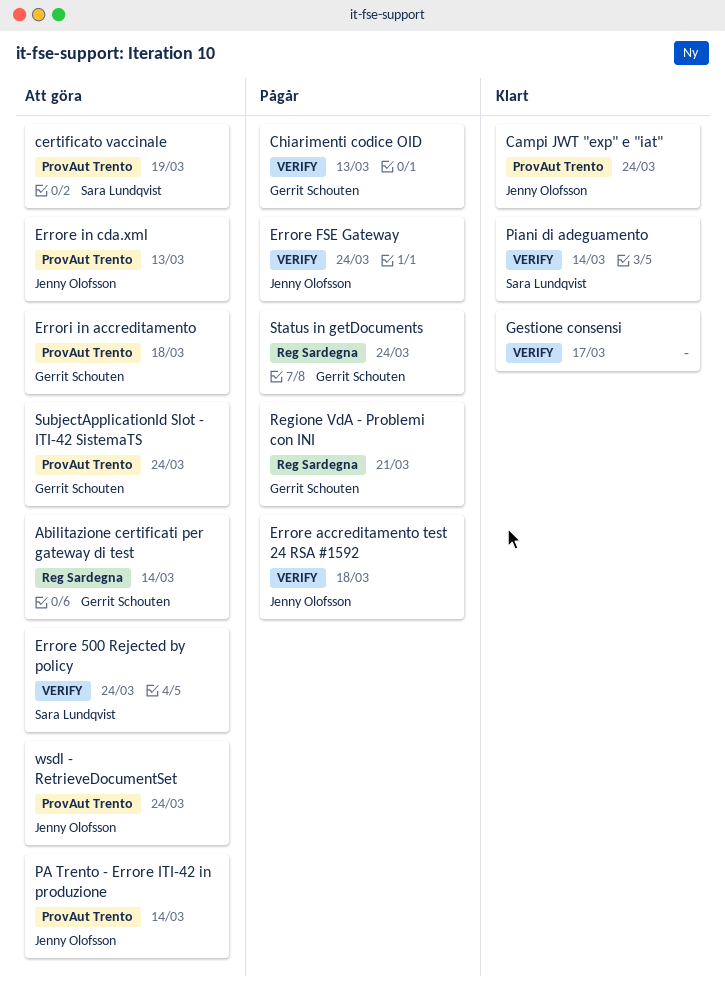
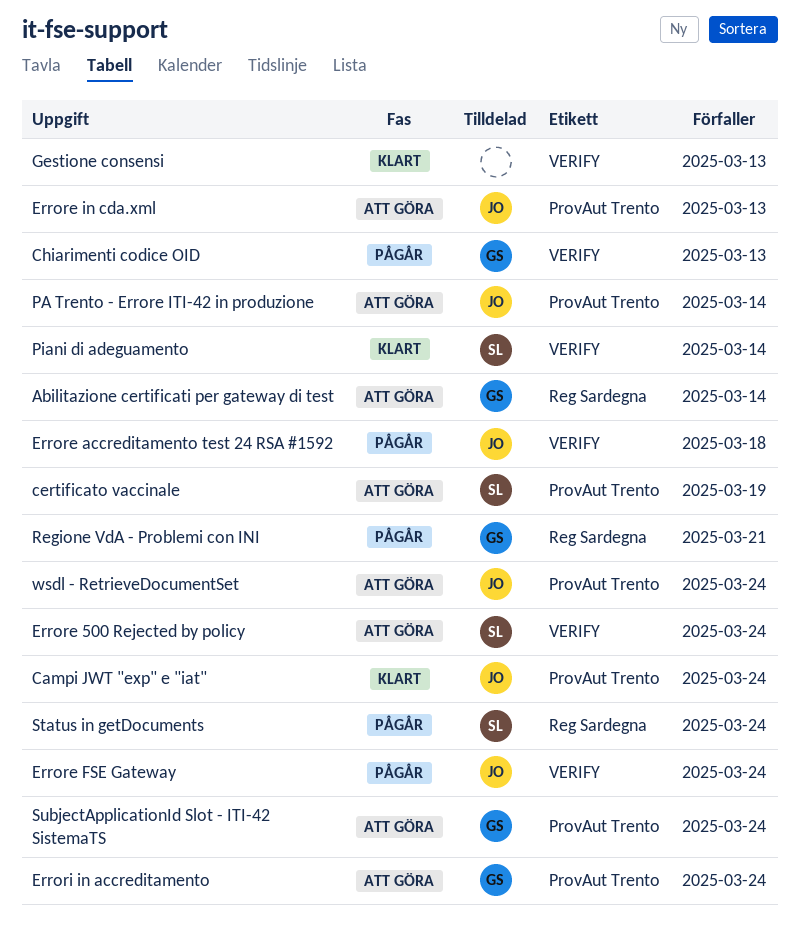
Errori in accreditamento, due: Mar 18 -> Mar 24
Gestione consensi, due: Mar 17 -> Mar 13
Status in getDocuments, owner: Gerrit Schouten -> Sara Lundqvist

